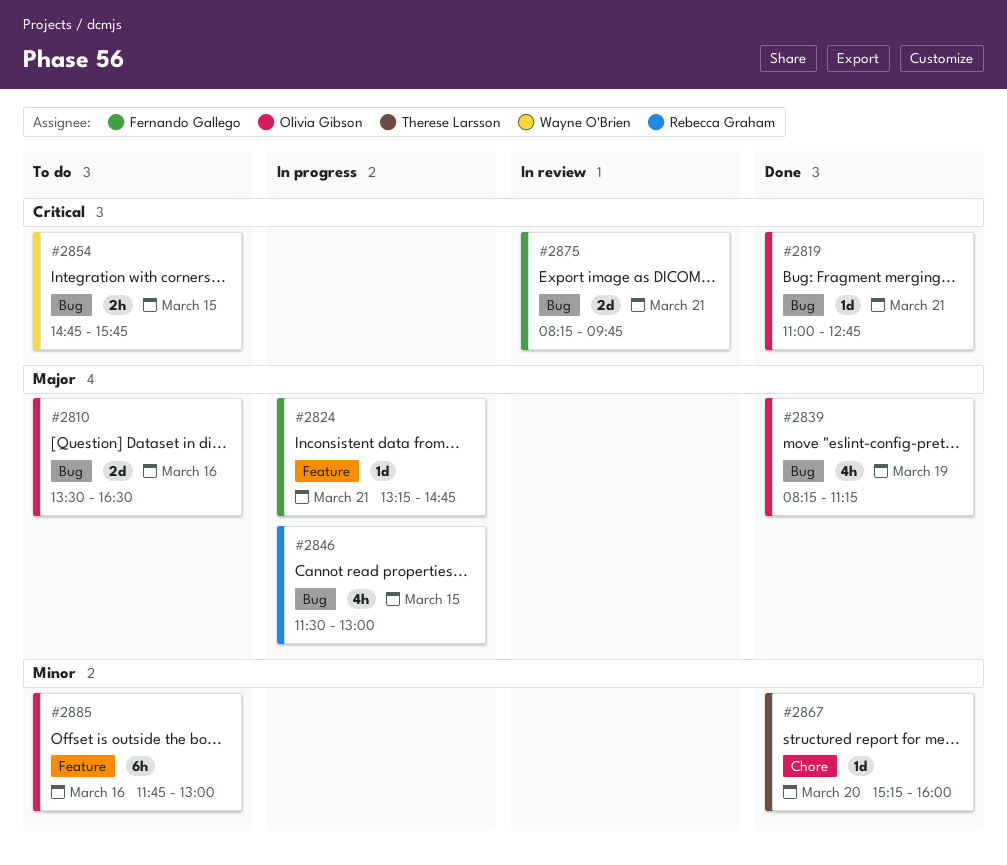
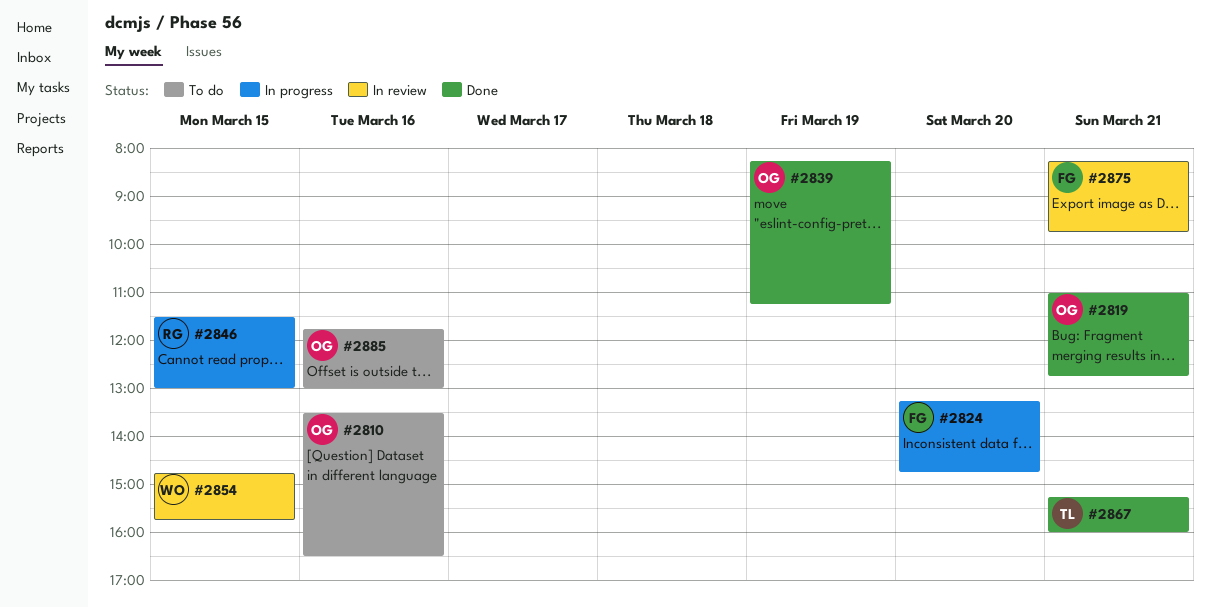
#2824, day: Mar 21 -> Mar 20
#2854, status: To do -> In review
#2867, day: Mar 20 -> Mar 21

